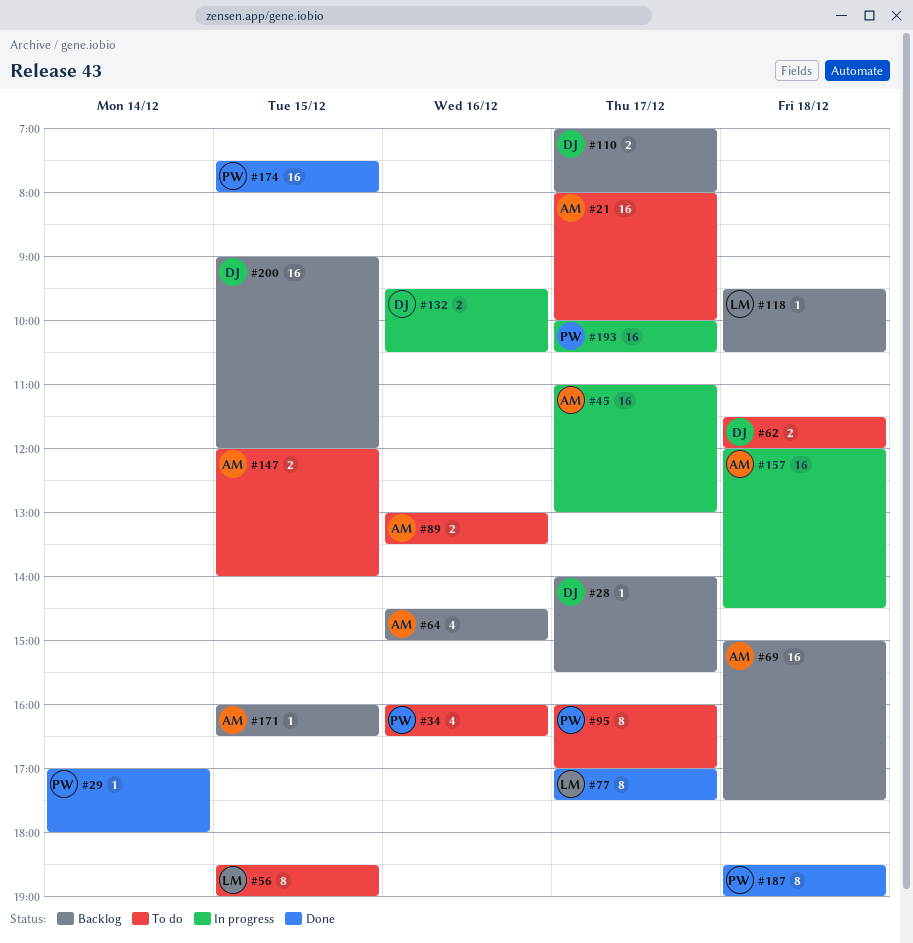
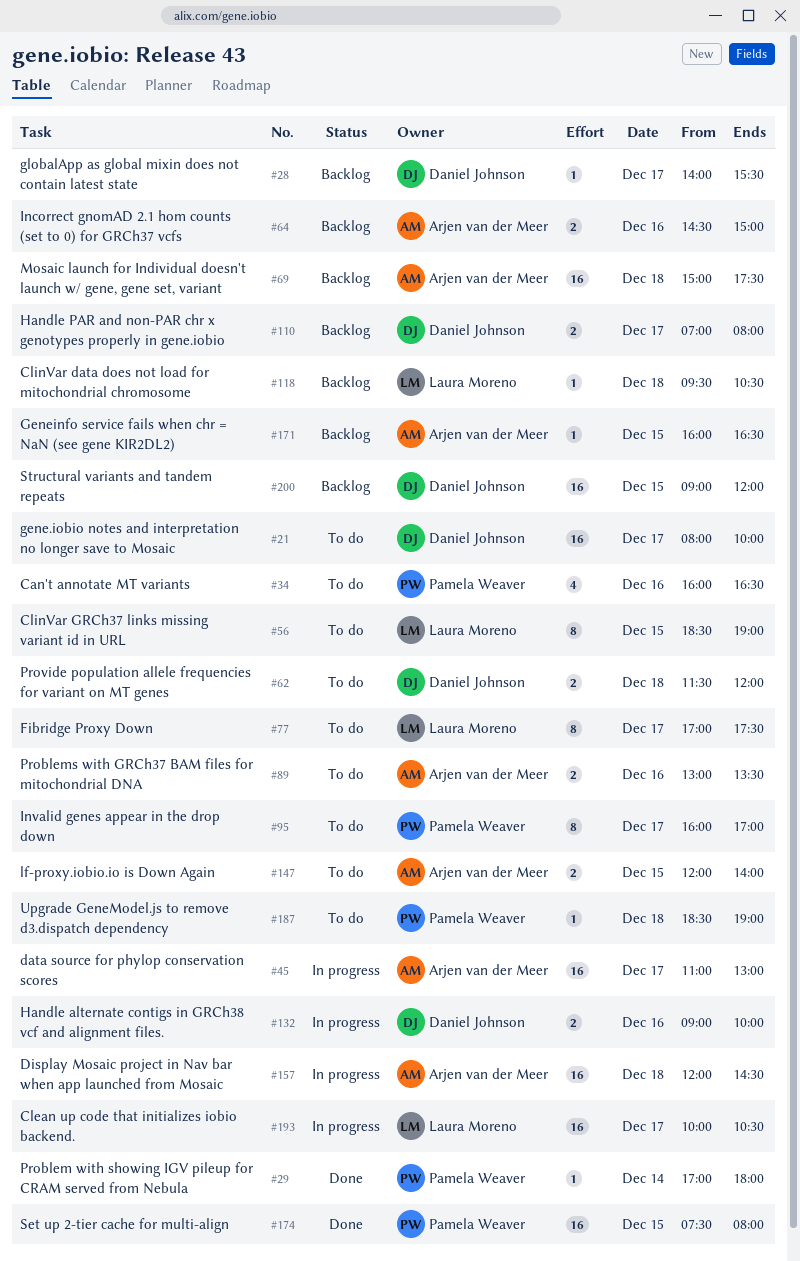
#21, owner: Arjen van der Meer -> Daniel Johnson
#64, estimate: 4 -> 2
#77, status: Done -> To do
#132, begins: 09:30 -> 09:00
#132, ends: 10:30 -> 10:00
#187, status: Done -> To do
#187, estimate: 8 -> 1
#193, owner: Pamela Weaver -> Laura Moreno

